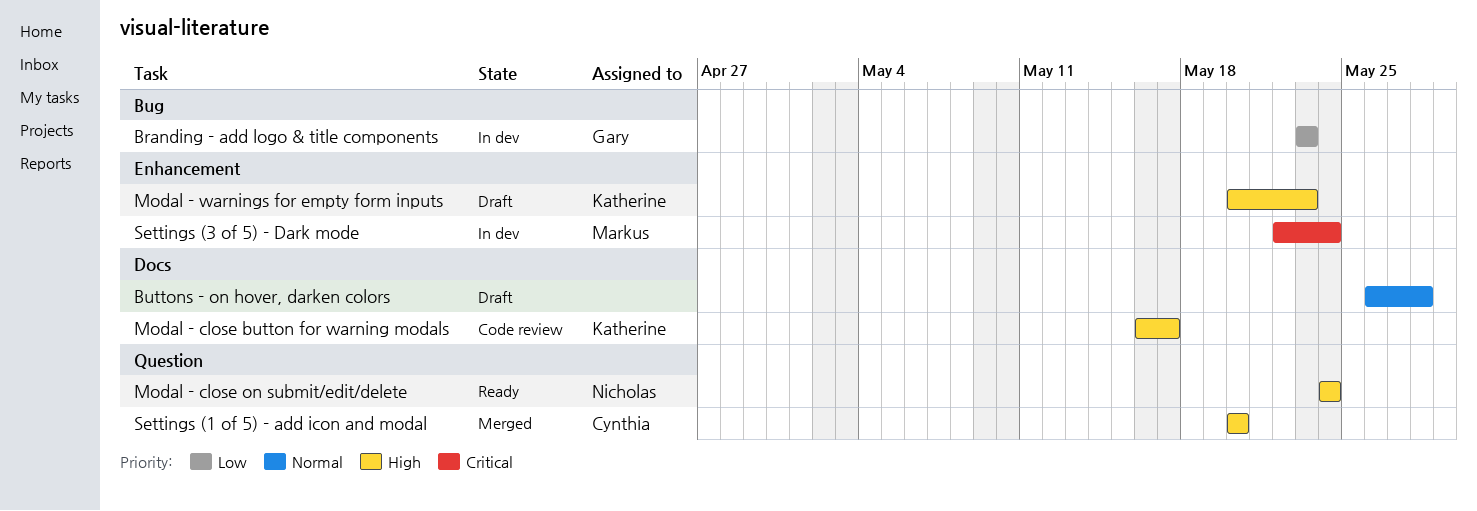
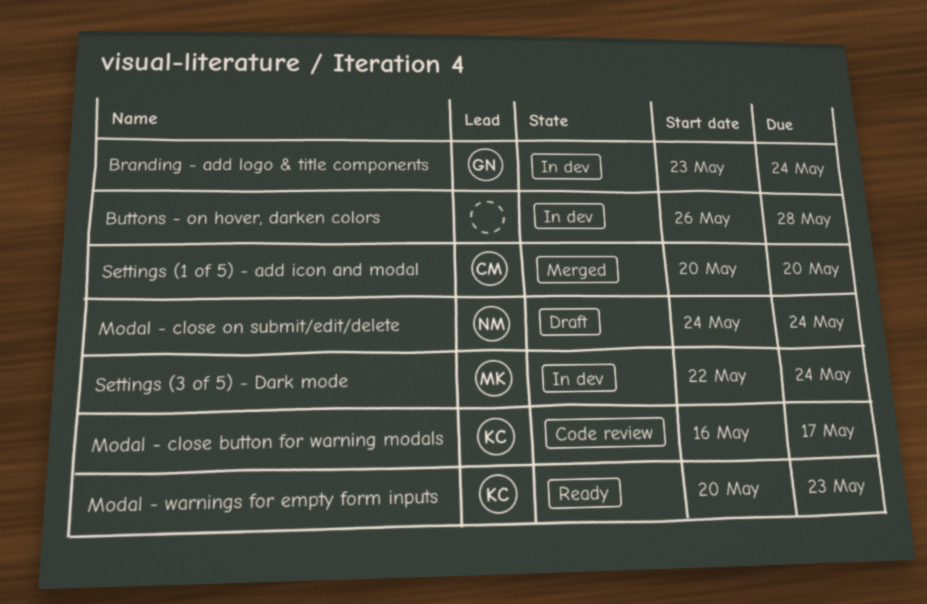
Branding - add logo & title components, due: May 23 -> May 24
Buttons - on hover, darken colors, status: Draft -> In dev
Modal - close on submit/edit/delete, status: Ready -> Draft
Modal - warnings for empty form inputs, status: Draft -> Ready

